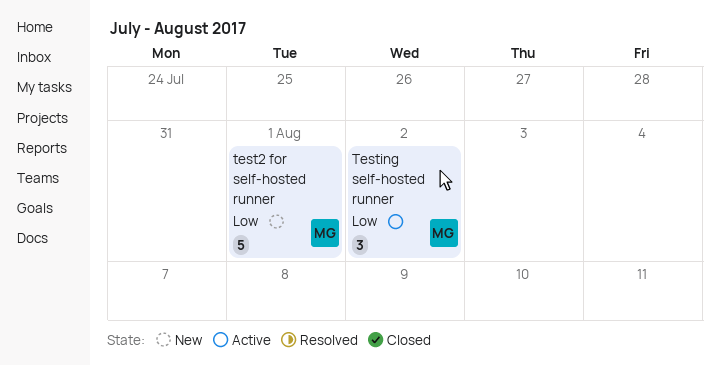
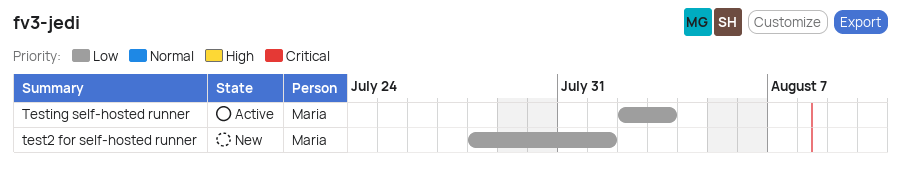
Testing self-hosted runner, due: Aug 2 -> Aug 3

